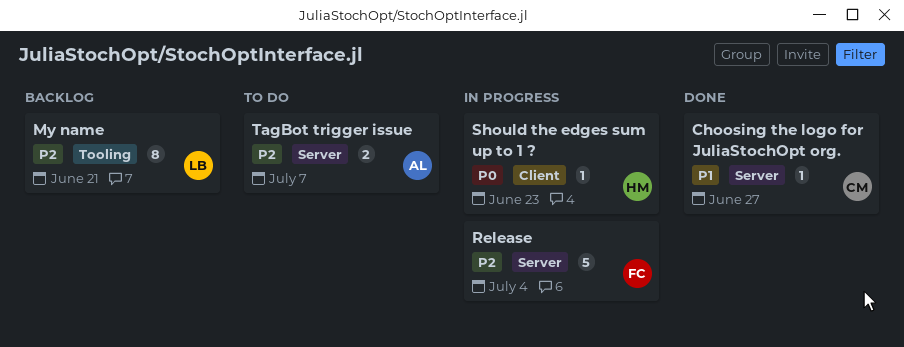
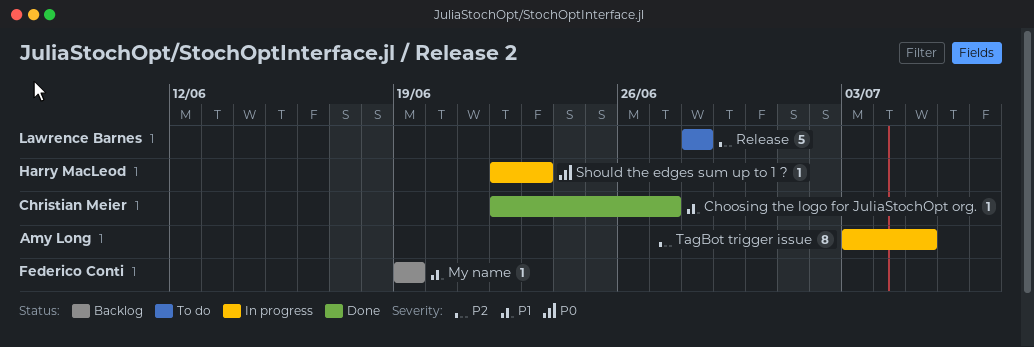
My name, owner: Lawrence Barnes -> Federico Conti
My name, priority: P2 -> P1
My name, estimate: 8 -> 1
My name, due: Jun 21 -> Jun 19
Release, status: In progress -> To do
Release, owner: Federico Conti -> Lawrence Barnes
Release, due: Jul 4 -> Jun 28
TagBot trigger issue, status: To do -> In progress
TagBot trigger issue, estimate: 2 -> 8
TagBot trigger issue, due: Jul 7 -> Jul 5

